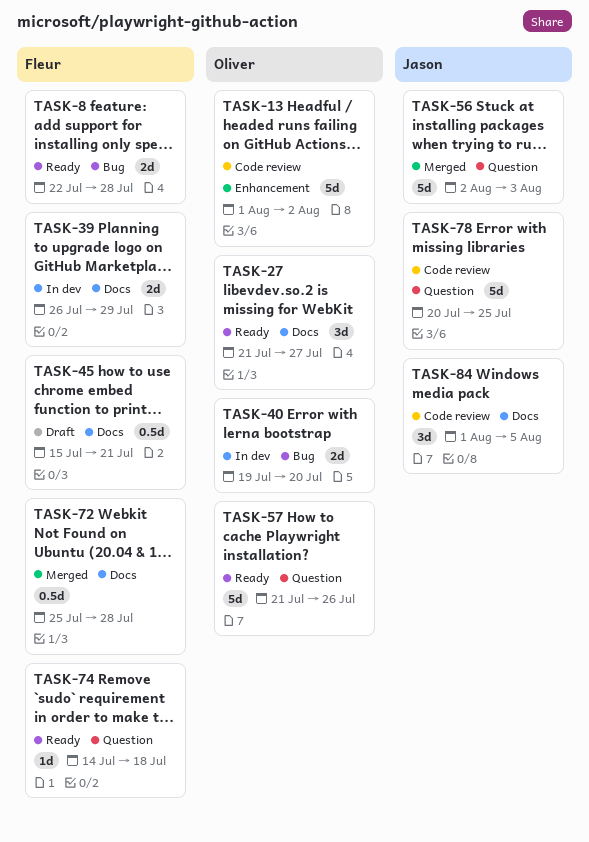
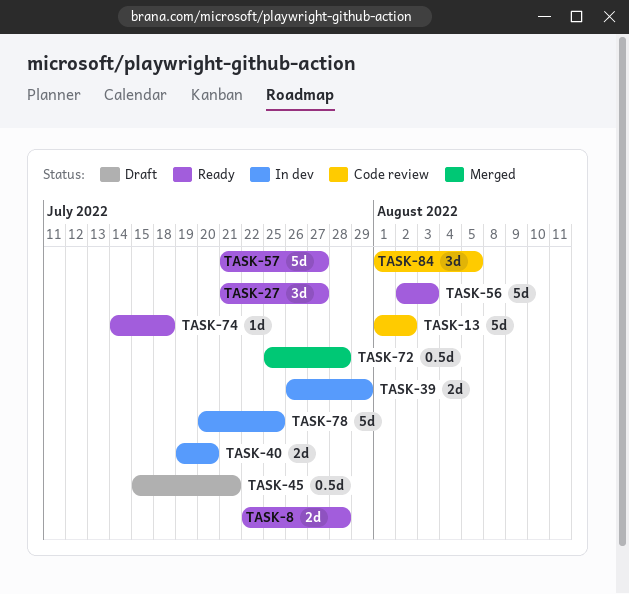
TASK-56, status: Merged -> Ready
TASK-57, due: Jul 26 -> Jul 27
TASK-78, status: Code review -> In dev

